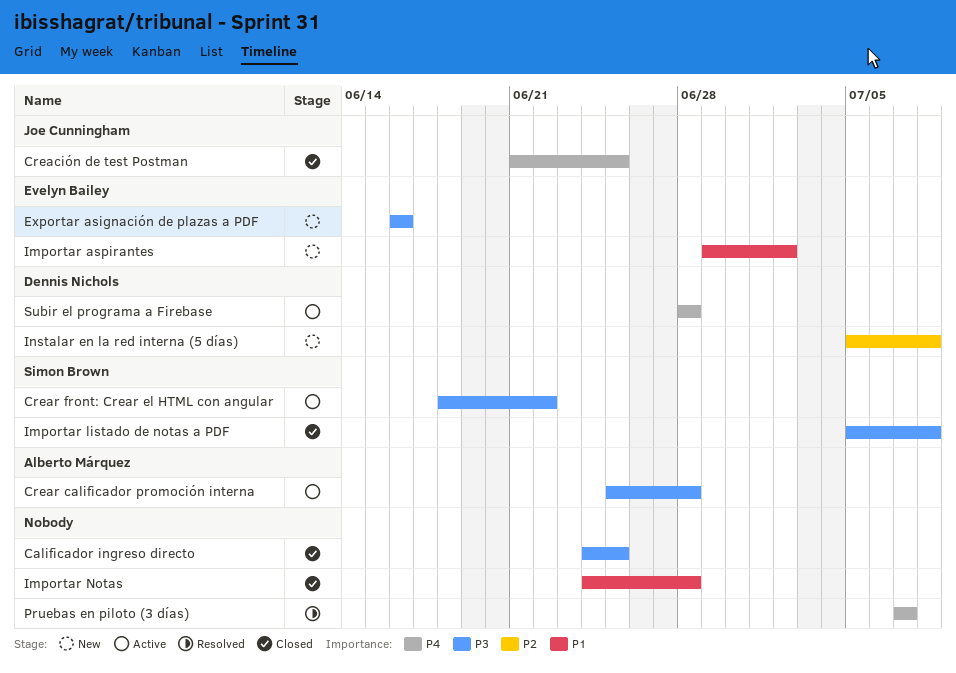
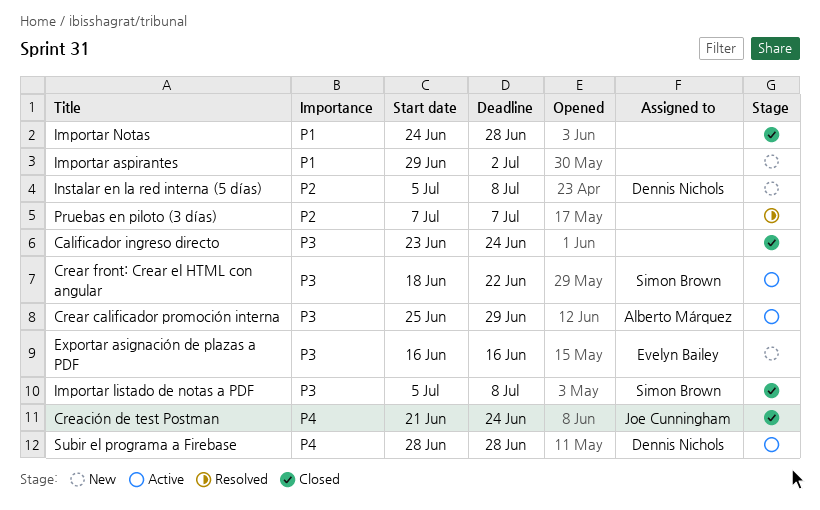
Calificador ingreso directo, start: Jun 24 -> Jun 23
Calificador ingreso directo, due: Jun 25 -> Jun 24
Creación de test Postman, due: Jun 25 -> Jun 24
Crear calificador promoción interna, due: Jun 28 -> Jun 29
Importar aspirantes, owner: Evelyn Bailey -> none
Pruebas en piloto (3 días), priority: P4 -> P2

